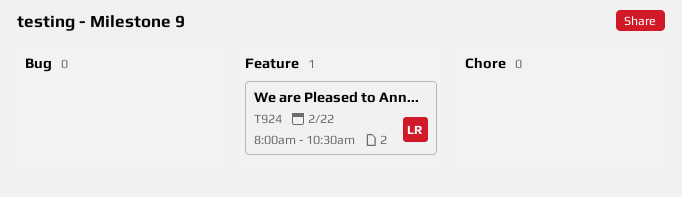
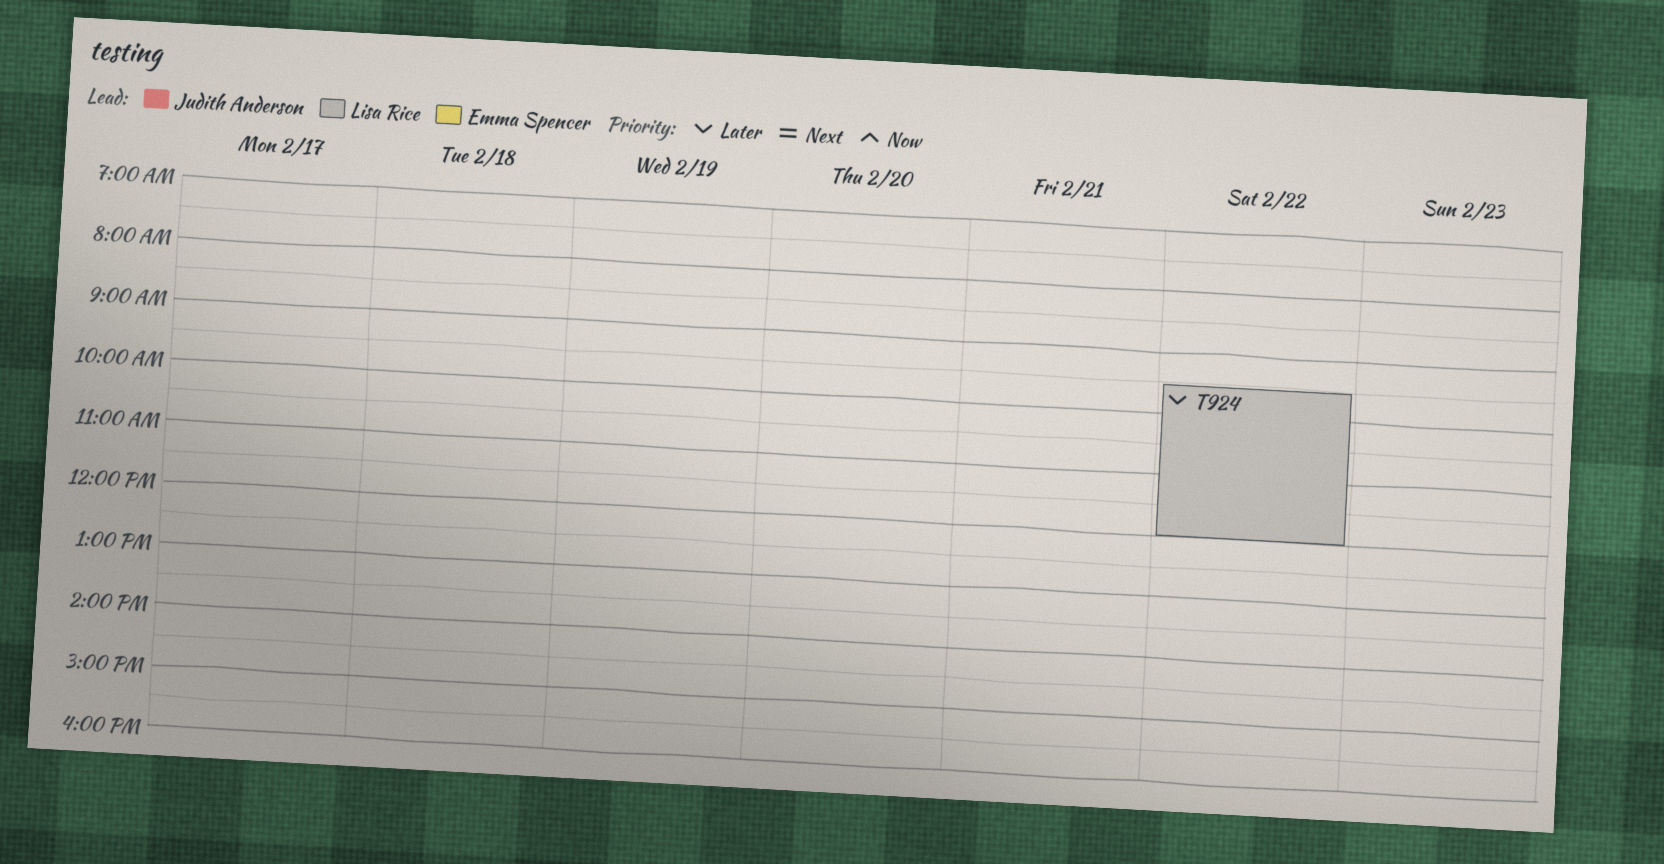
T924, begins: 08:00 -> 09:30
T924, ends: 10:30 -> 12:00

